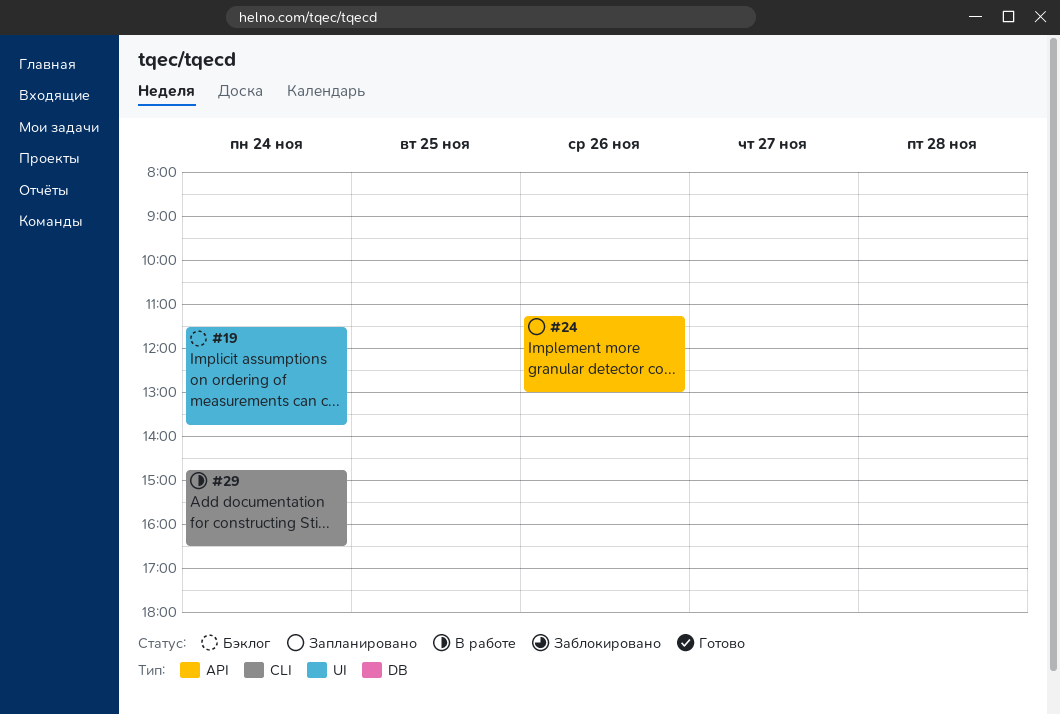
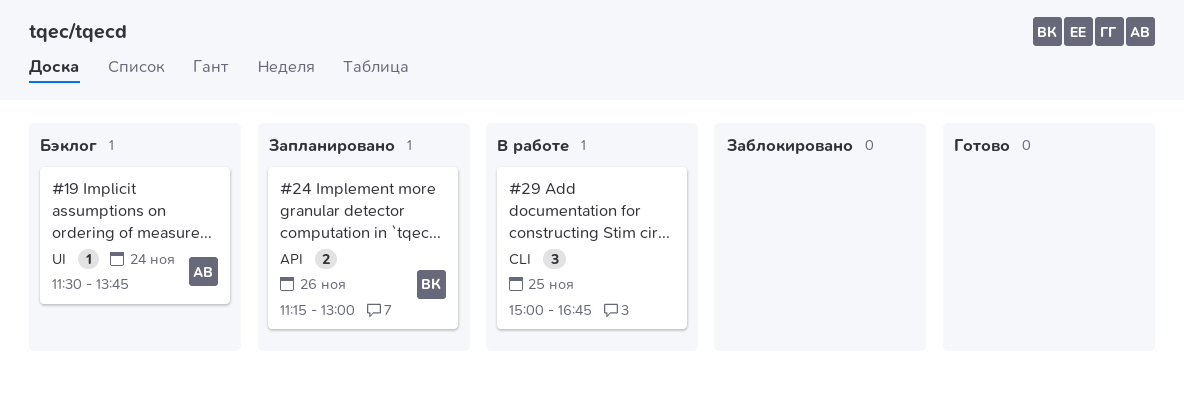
#29, day: Nov 24 -> Nov 25
#29, begins: 14:45 -> 15:00
#29, ends: 16:30 -> 16:45

